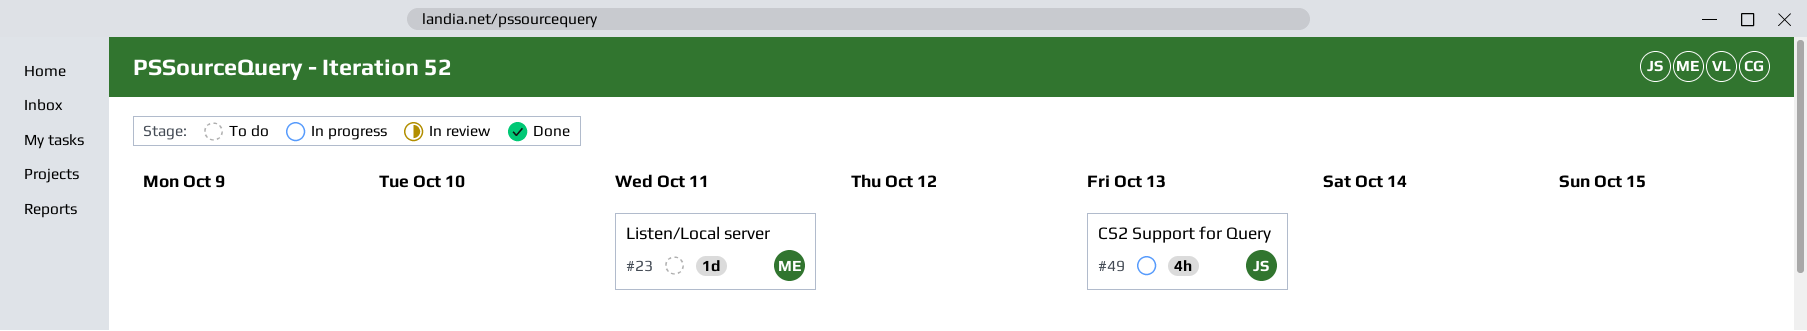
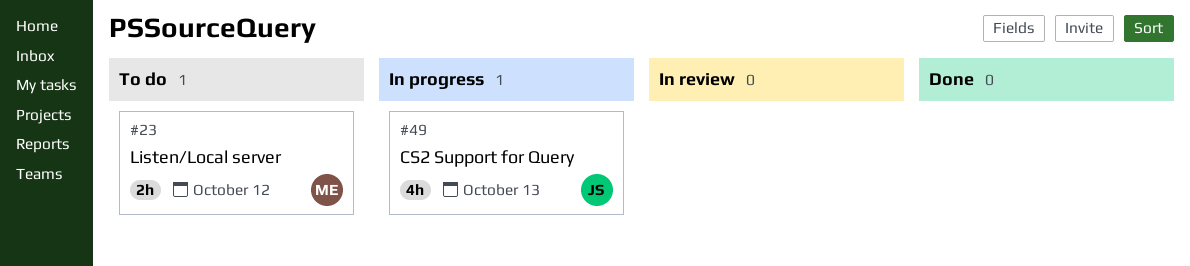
#23, estimate: 1d -> 2h
#23, due: Oct 11 -> Oct 12

